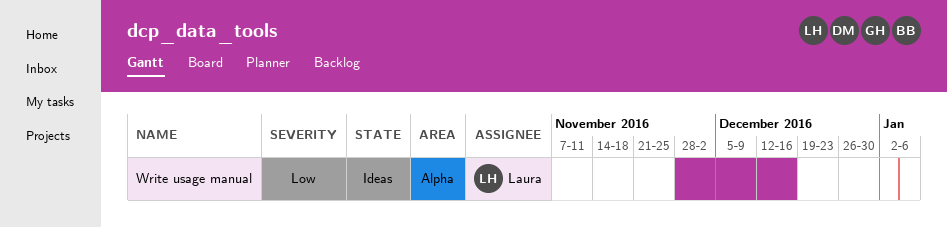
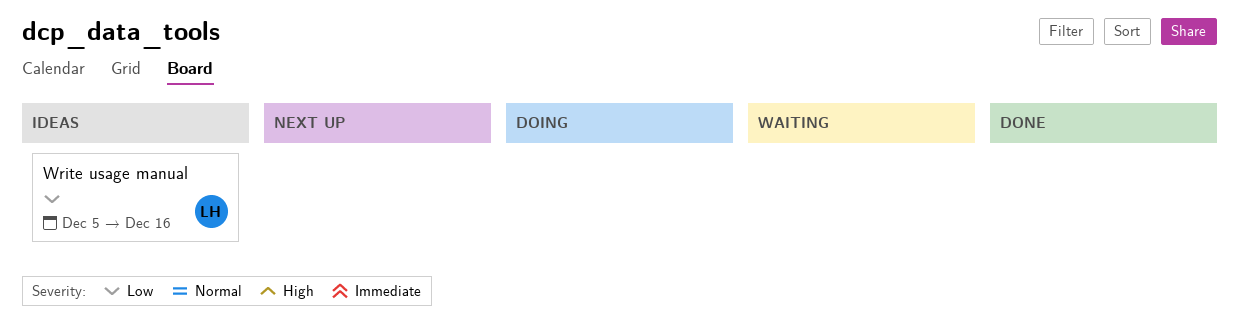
Write usage manual, start: Nov 28 -> Dec 5

